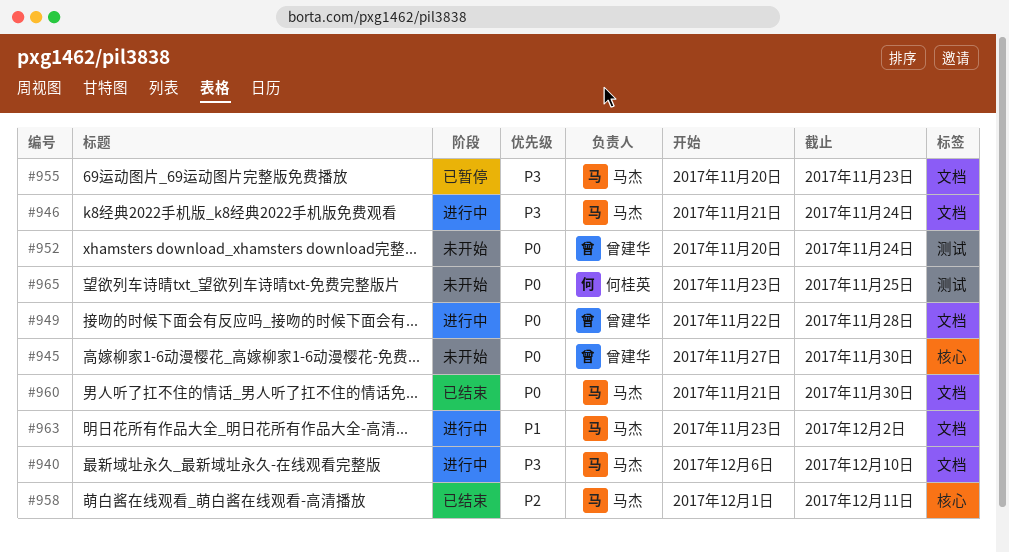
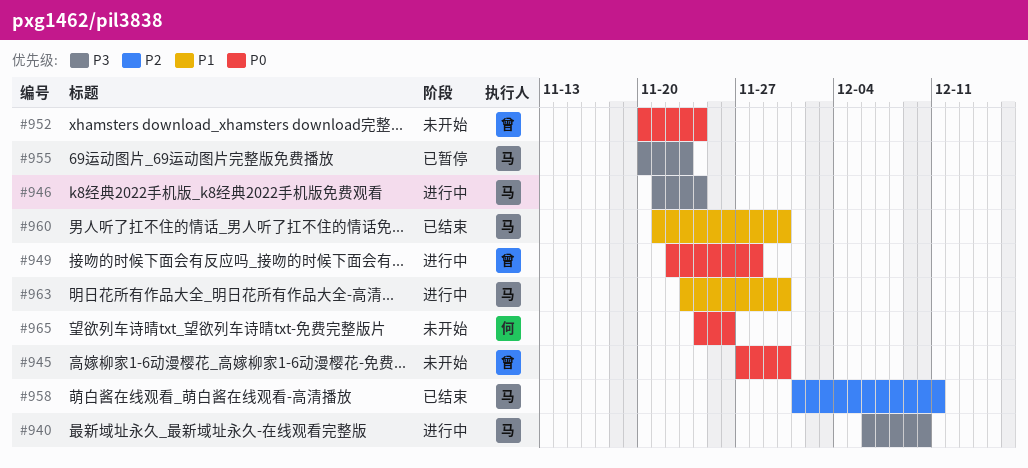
#960, priority: P0 -> P1
#963, due: Dec 2 -> Nov 30
#965, start: Nov 23 -> Nov 24
#965, due: Nov 25 -> Nov 26

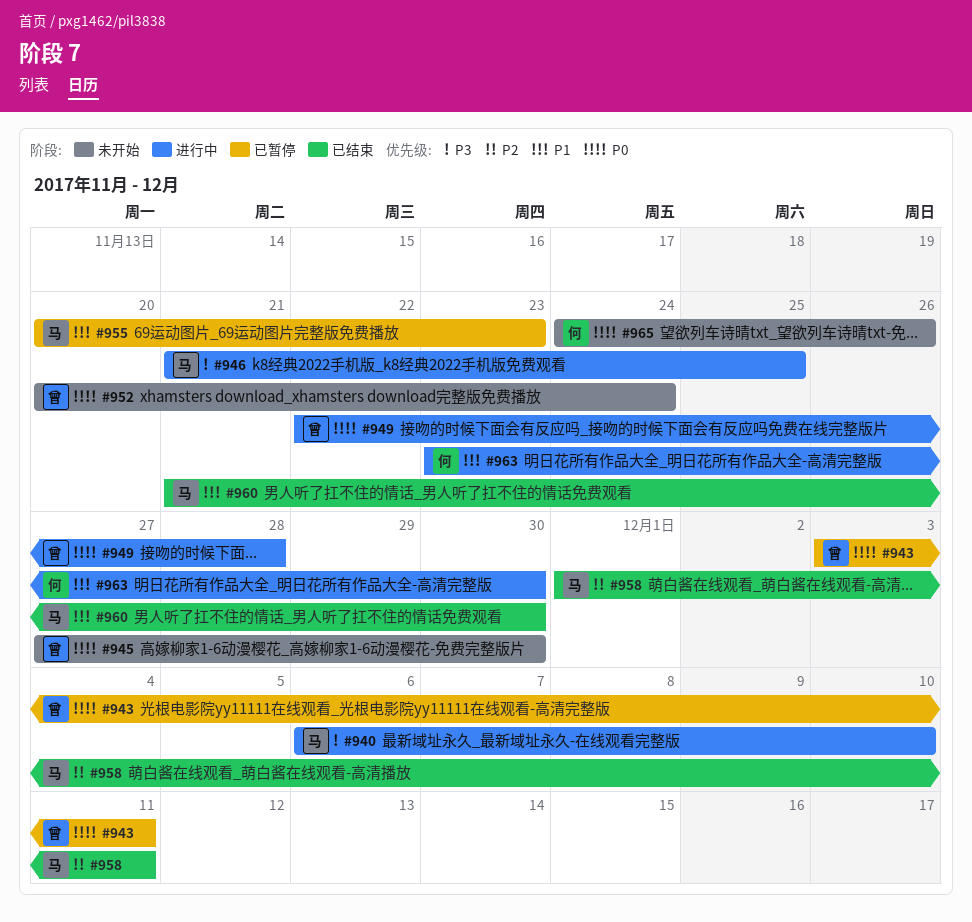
#943: none -> present
#946, due: Nov 24 -> Nov 25
#955, priority: P3 -> P1
#963, owner: 马 -> 何

